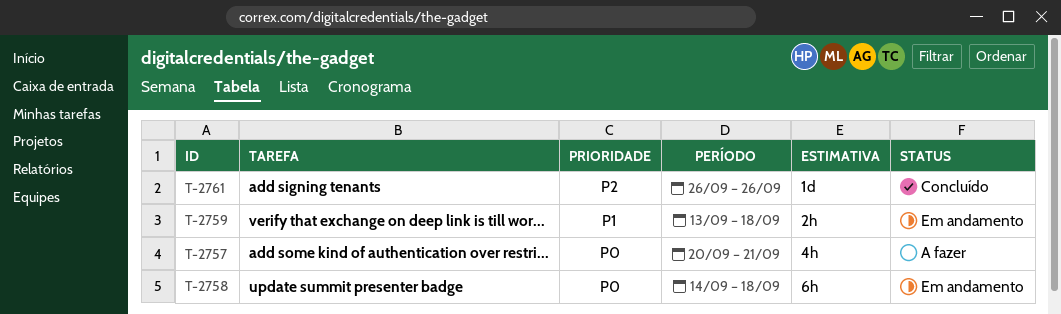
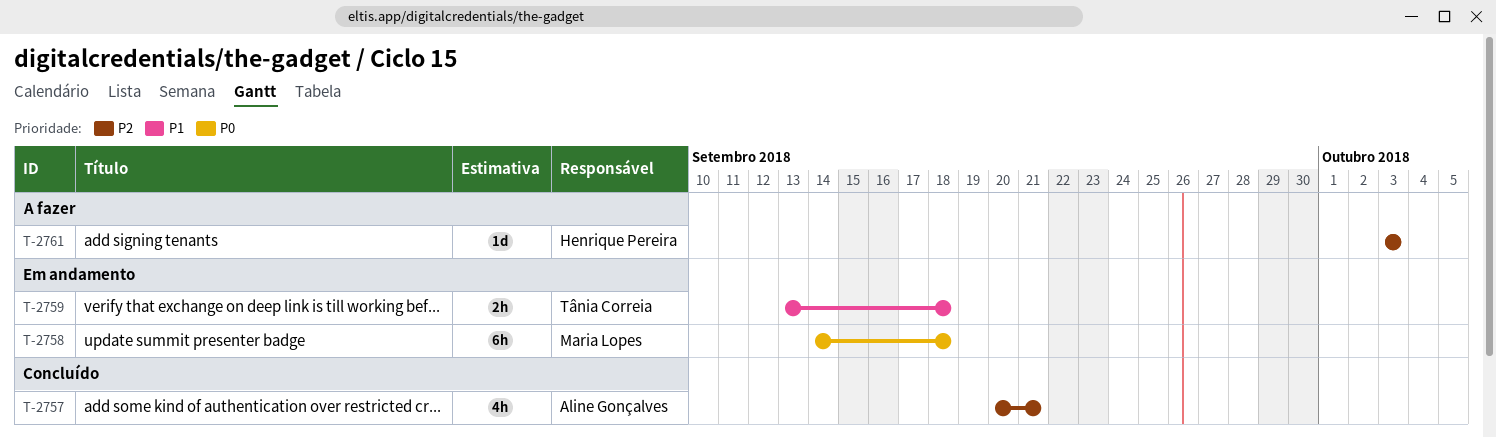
T-2757, status: A fazer -> Concluído
T-2757, priority: P0 -> P2
T-2761, status: Concluído -> A fazer
T-2761, start: Sep 26 -> Oct 3
T-2761, due: Sep 26 -> Oct 3

